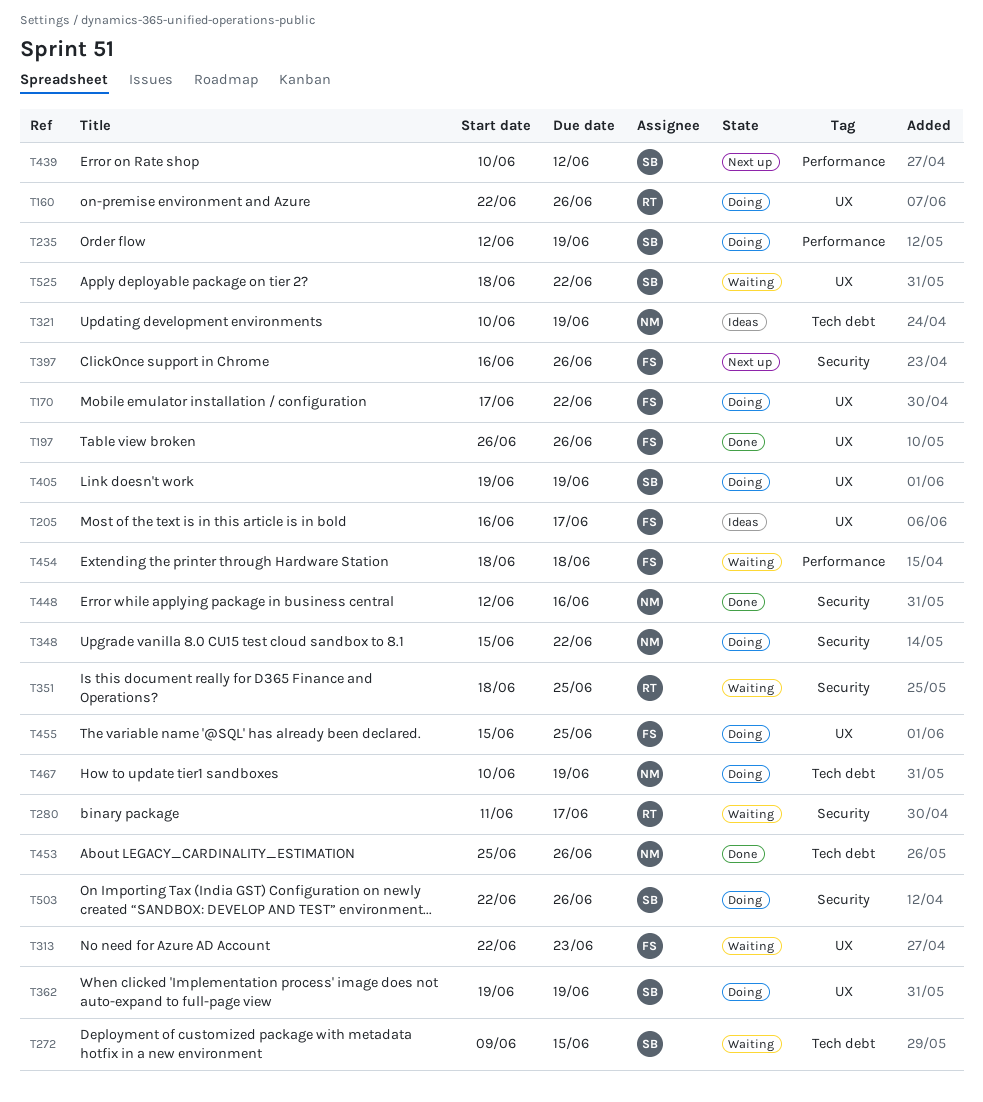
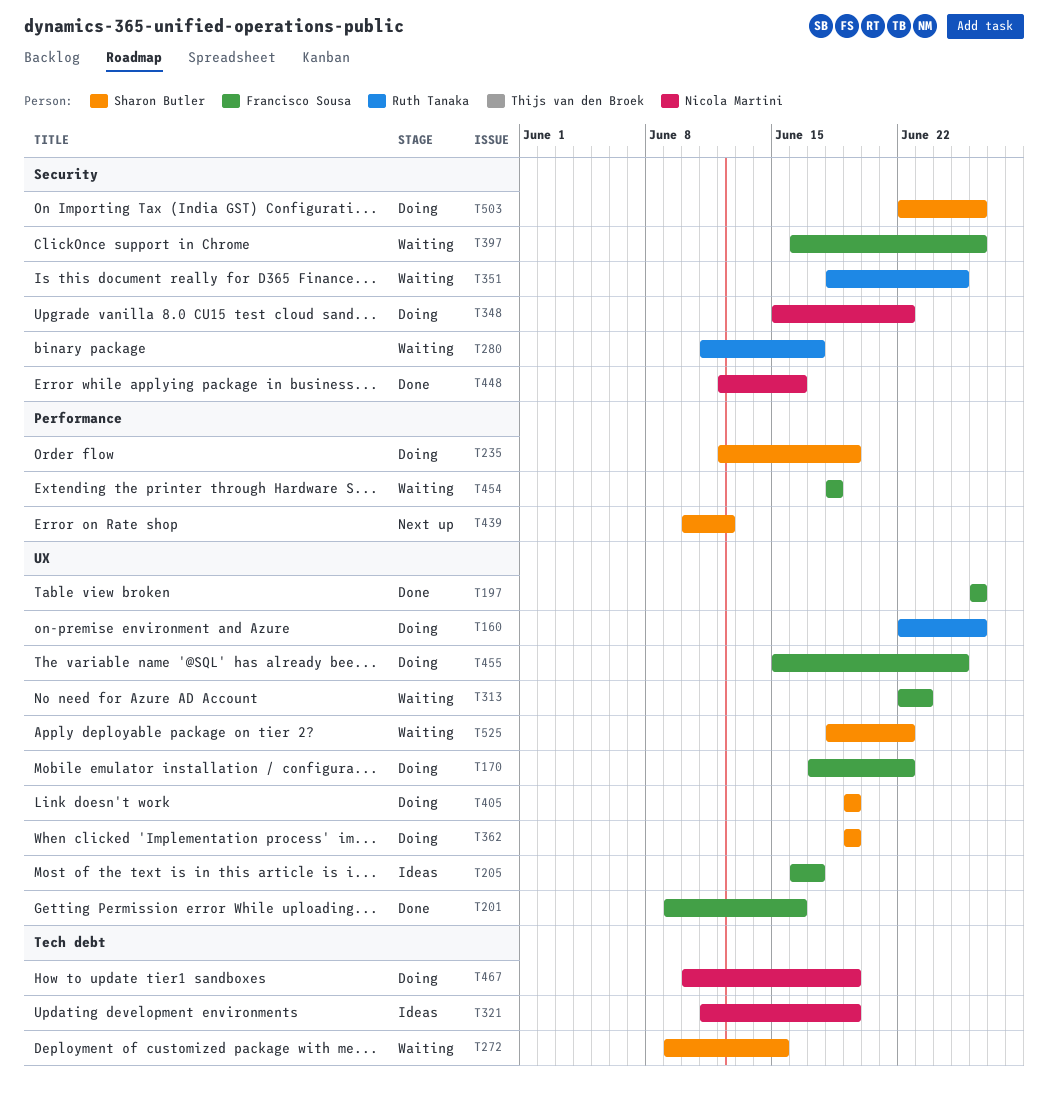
T201: none -> present
T321, start: Jun 10 -> Jun 11
T397, status: Next up -> Waiting
T453: present -> none

